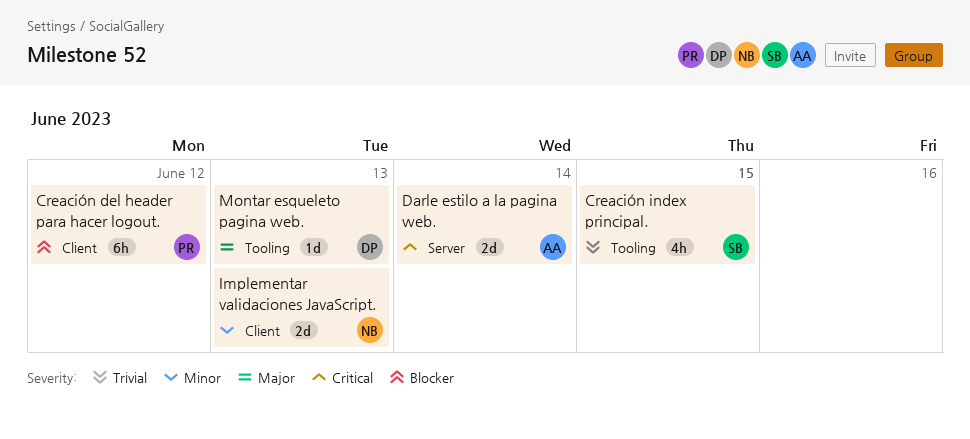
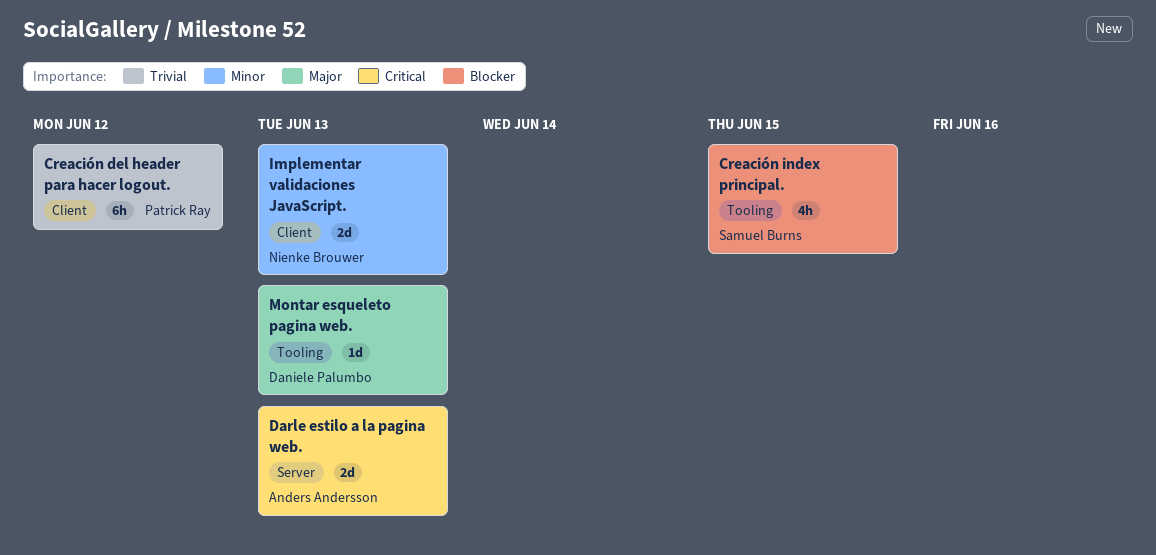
Creación del header para hacer logout., priority: Blocker -> Trivial
Creación index principal., priority: Trivial -> Blocker
Darle estilo a la pagina web., due: Jun 14 -> Jun 13

